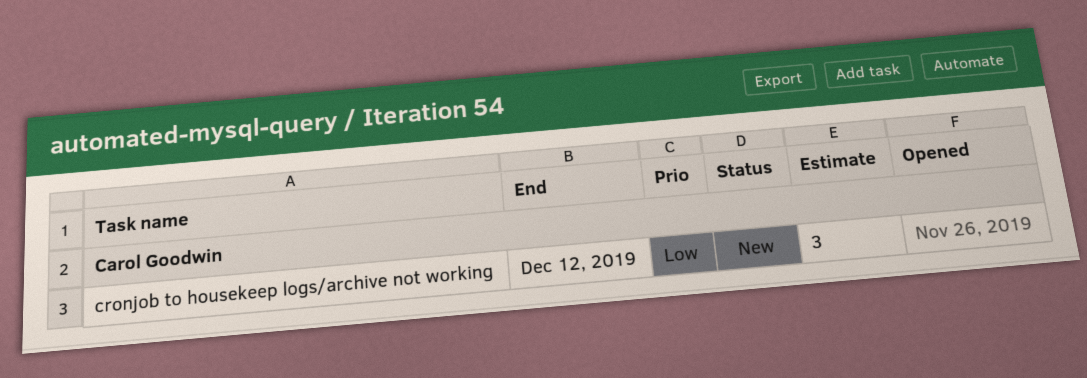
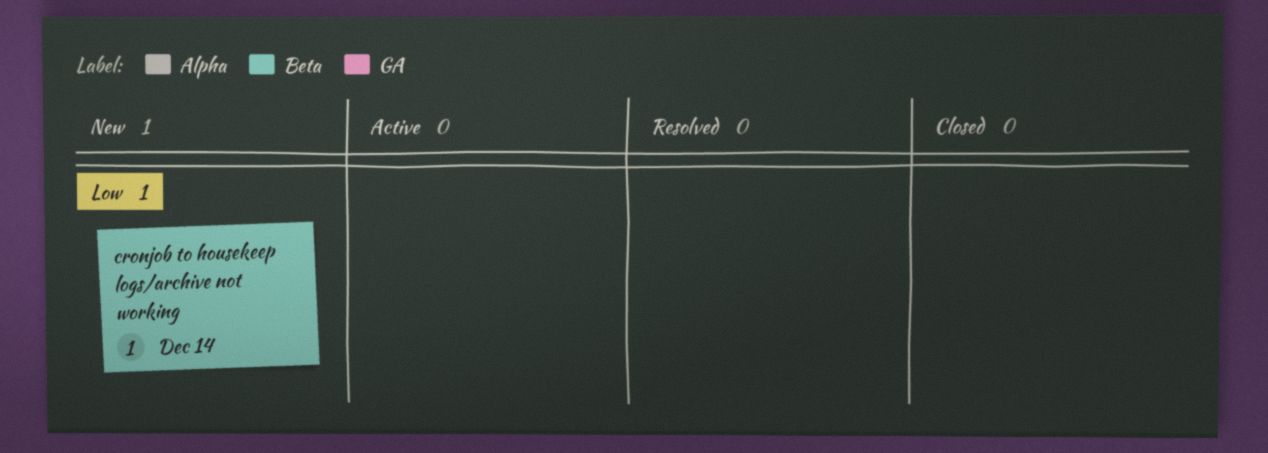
cronjob to housekeep logs/archive not working, estimate: 3 -> 1
cronjob to housekeep logs/archive not working, due: Dec 12 -> Dec 14

